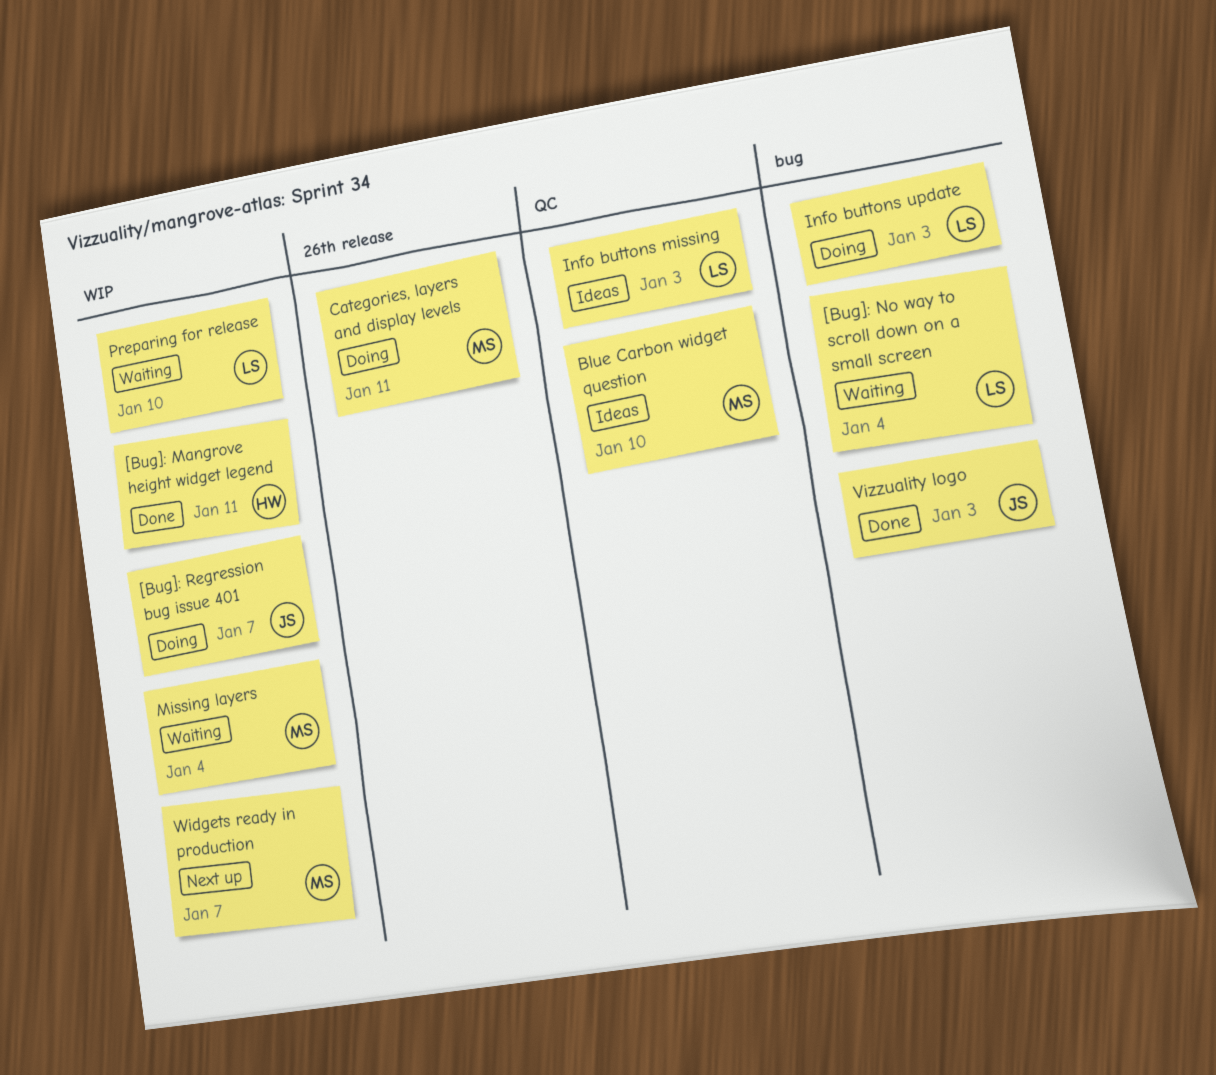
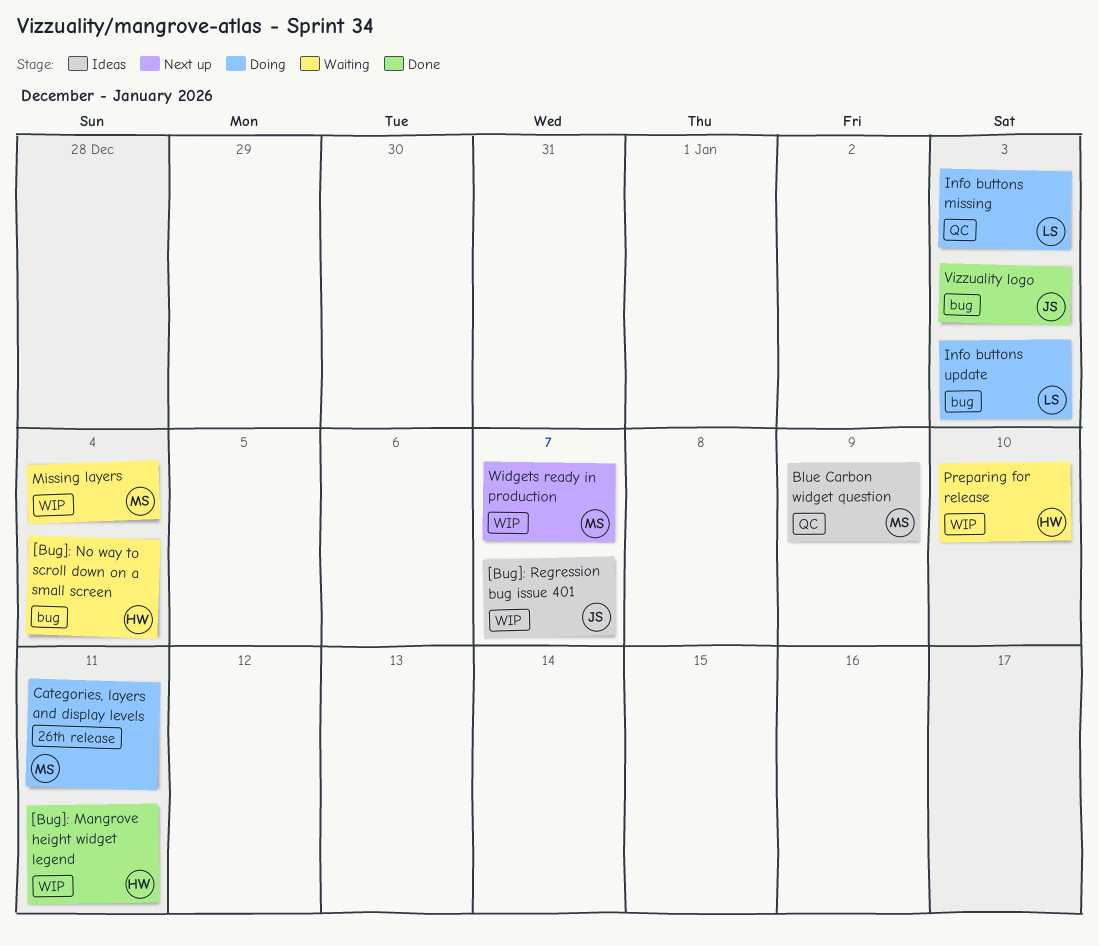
[Bug]: No way to scroll down on a small screen, owner: LS -> HW
[Bug]: Regression bug issue 401, status: Doing -> Ideas
Blue Carbon widget question, due: Jan 10 -> Jan 9
Info buttons missing, status: Ideas -> Doing
Preparing for release, owner: LS -> HW

